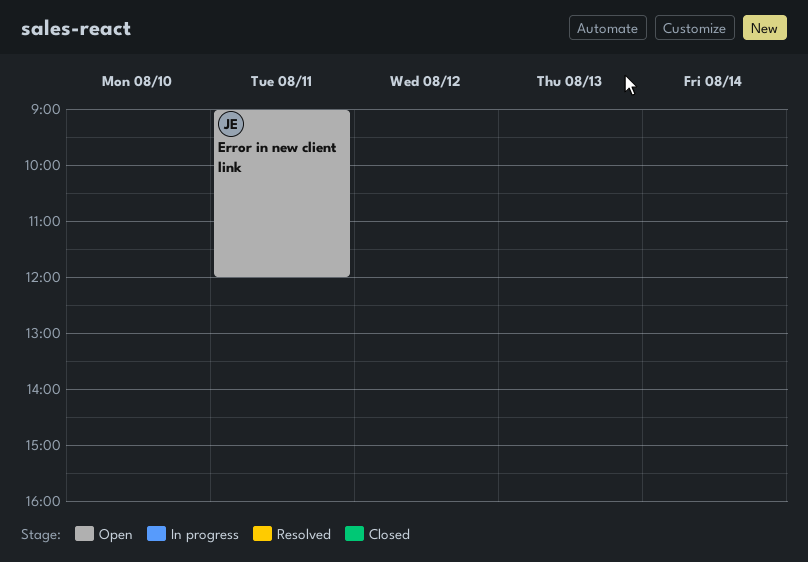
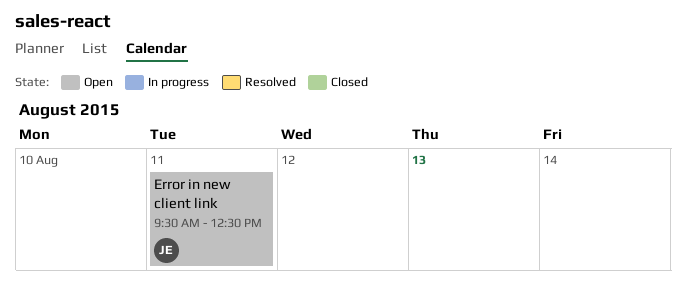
Error in new client link, begins: 09:00 -> 09:30
Error in new client link, ends: 12:00 -> 12:30

